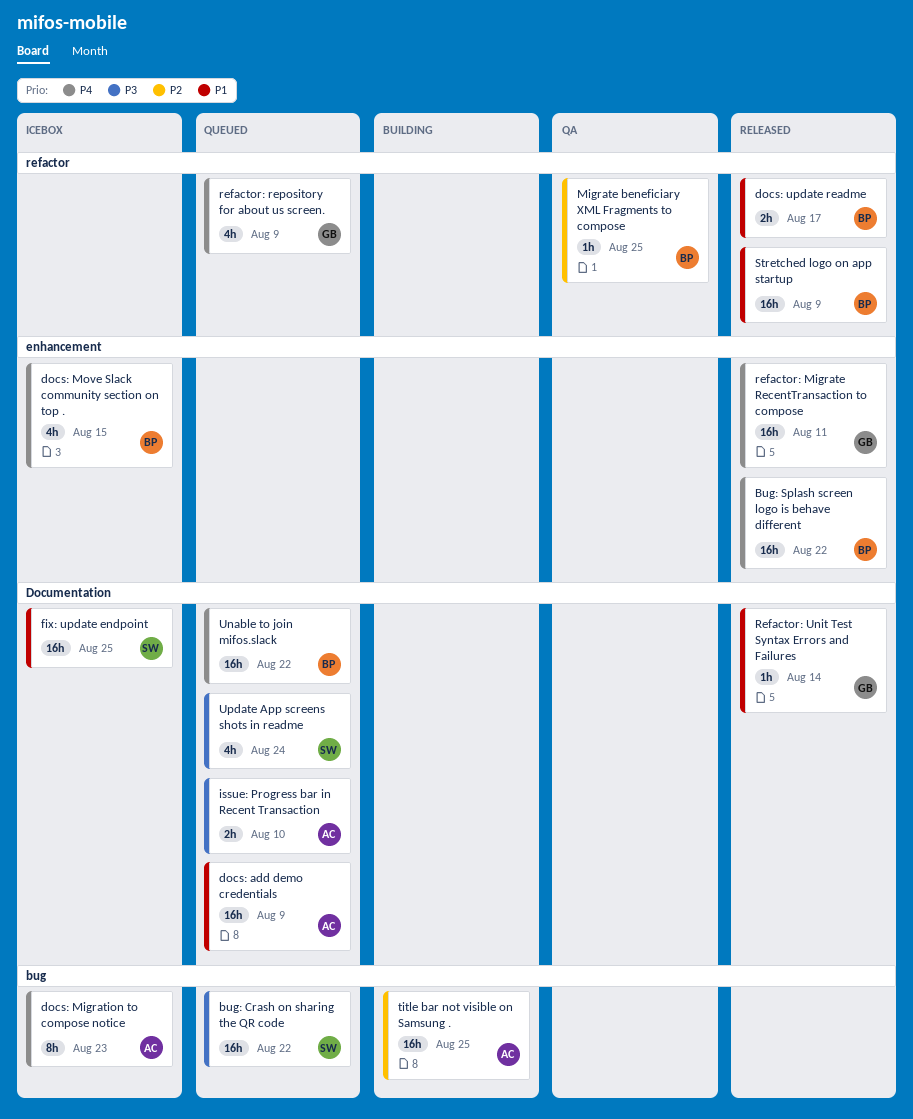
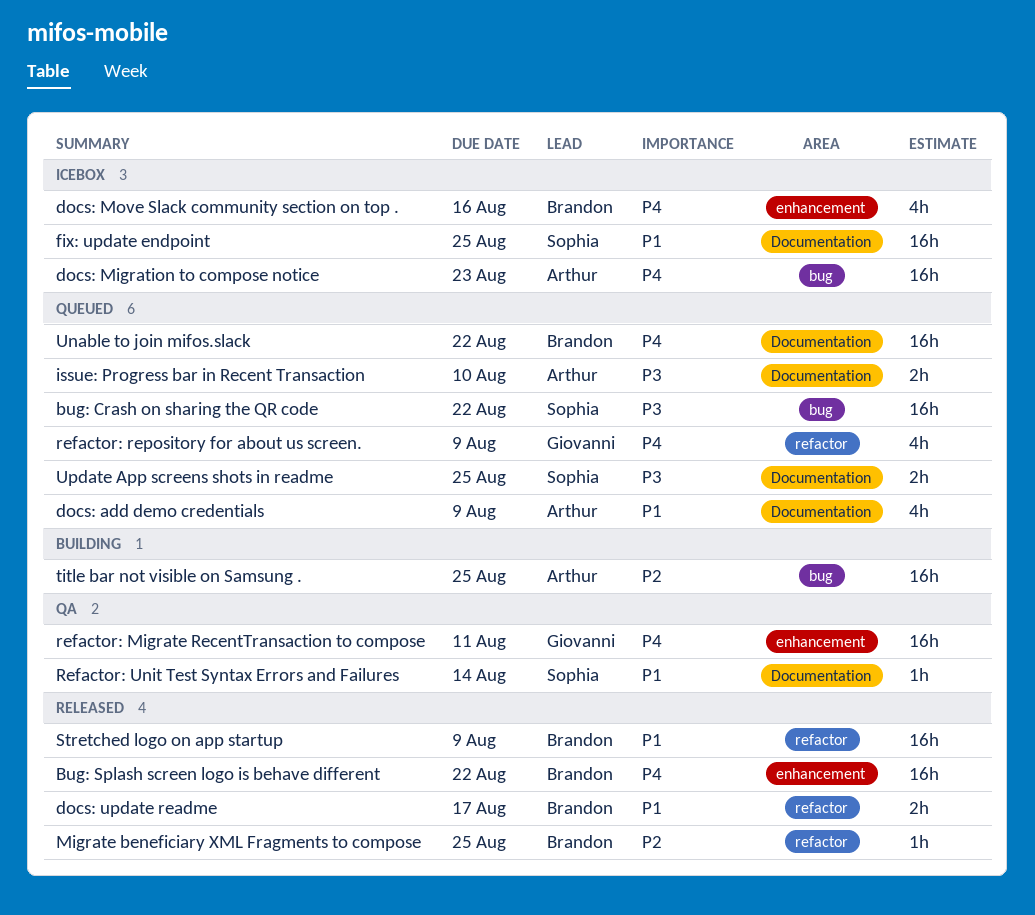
docs: add demo credentials, estimate: 16h -> 4h
docs: Migration to compose notice, estimate: 8h -> 16h
docs: Move Slack community section on top ., due: Aug 15 -> Aug 16
Migrate beneficiary XML Fragments to compose, status: QA -> Released
refactor: Migrate RecentTransaction to compose, status: Released -> QA
Refactor: Unit Test Syntax Errors and Failures, status: Released -> QA
Refactor: Unit Test Syntax Errors and Failures, owner: Giovanni -> Sophia
Update App screens shots in readme, estimate: 4h -> 2h
Update App screens shots in readme, due: Aug 24 -> Aug 25

